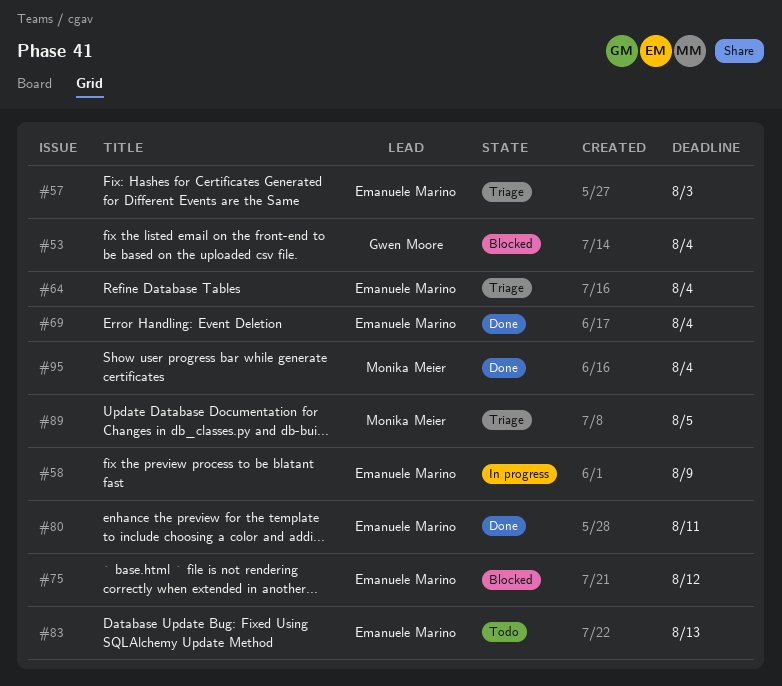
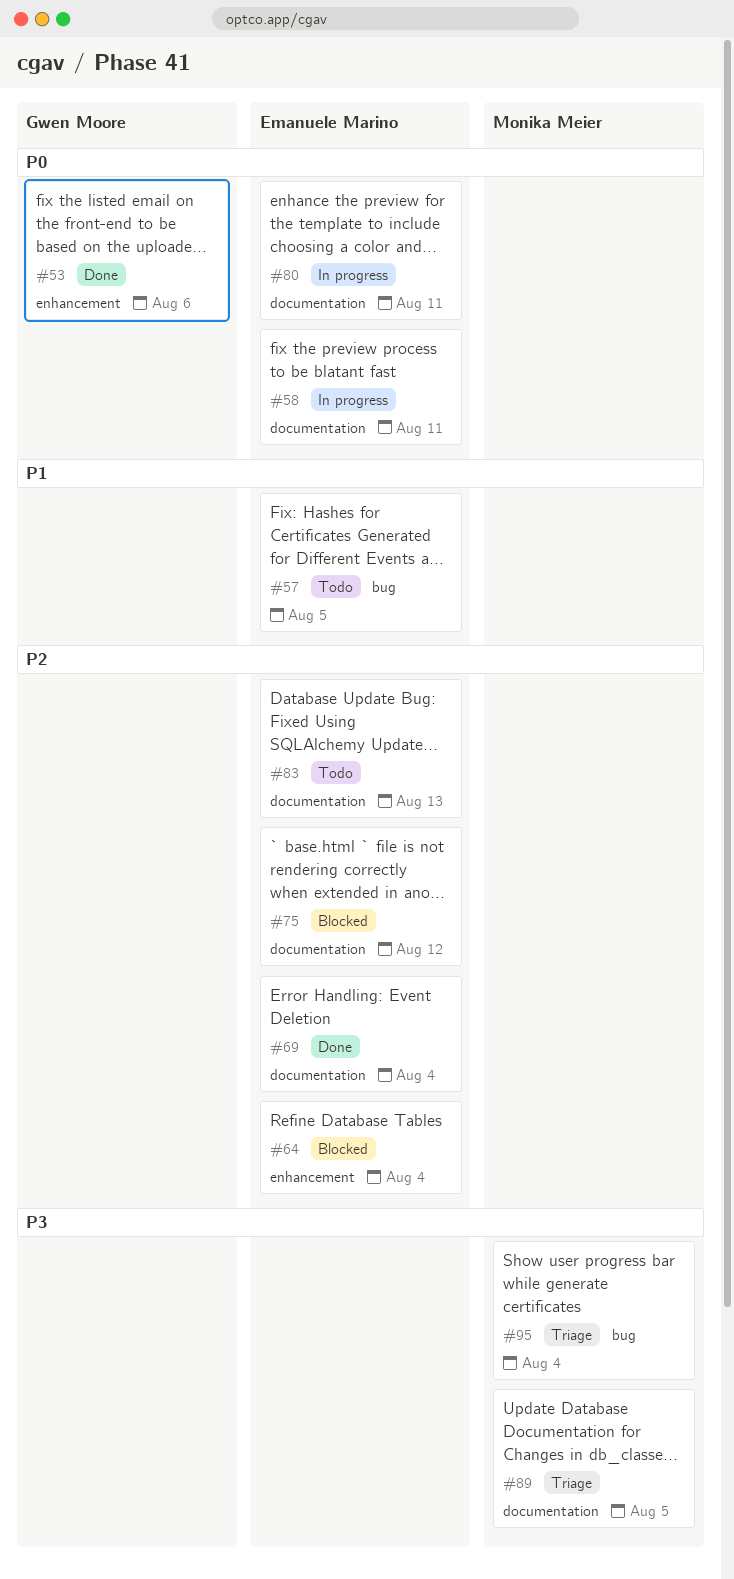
#53, status: Blocked -> Done
#53, due: Aug 4 -> Aug 6
#57, status: Triage -> Todo
#57, due: Aug 3 -> Aug 5
#58, due: Aug 9 -> Aug 11
#64, status: Triage -> Blocked
#80, status: Done -> In progress
#95, status: Done -> Triage

